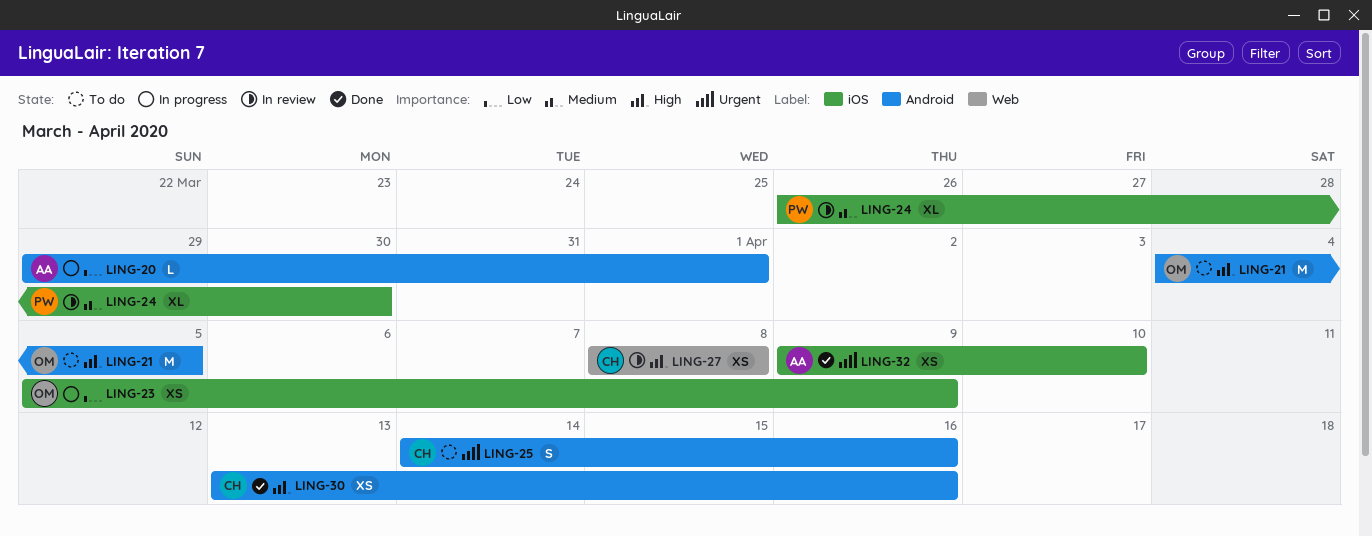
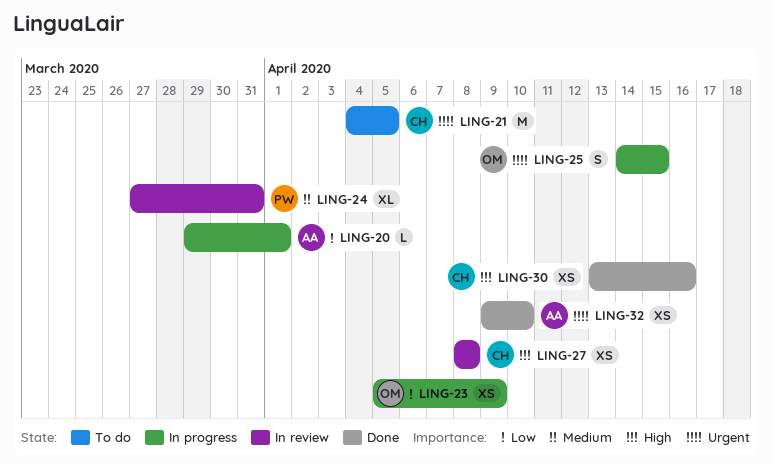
LING-21, owner: OM -> CH
LING-21, priority: High -> Urgent
LING-24, start: Mar 26 -> Mar 27
LING-24, due: Mar 30 -> Mar 31
LING-25, status: To do -> In progress
LING-25, owner: CH -> OM
LING-25, due: Apr 16 -> Apr 15

